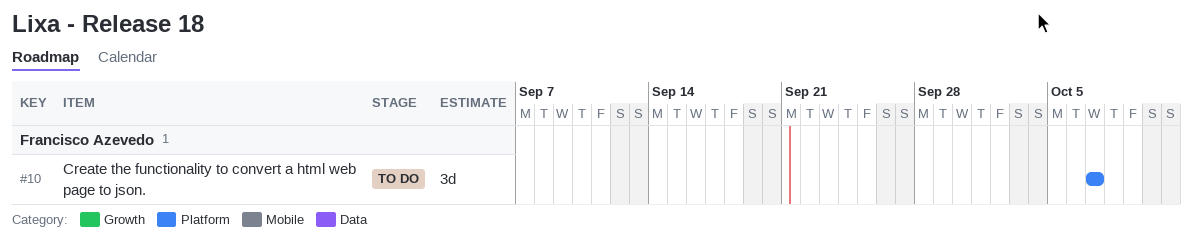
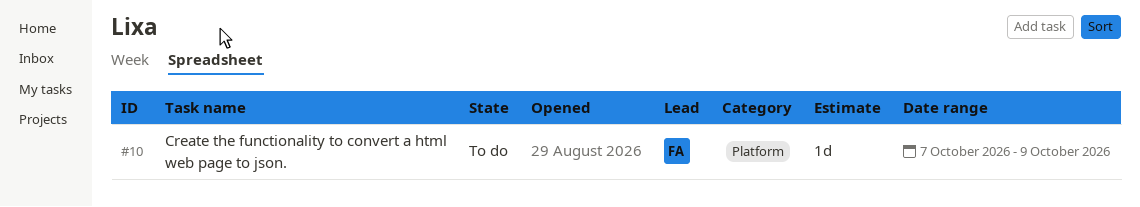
#10, estimate: 3d -> 1d
#10, due: Oct 7 -> Oct 9

